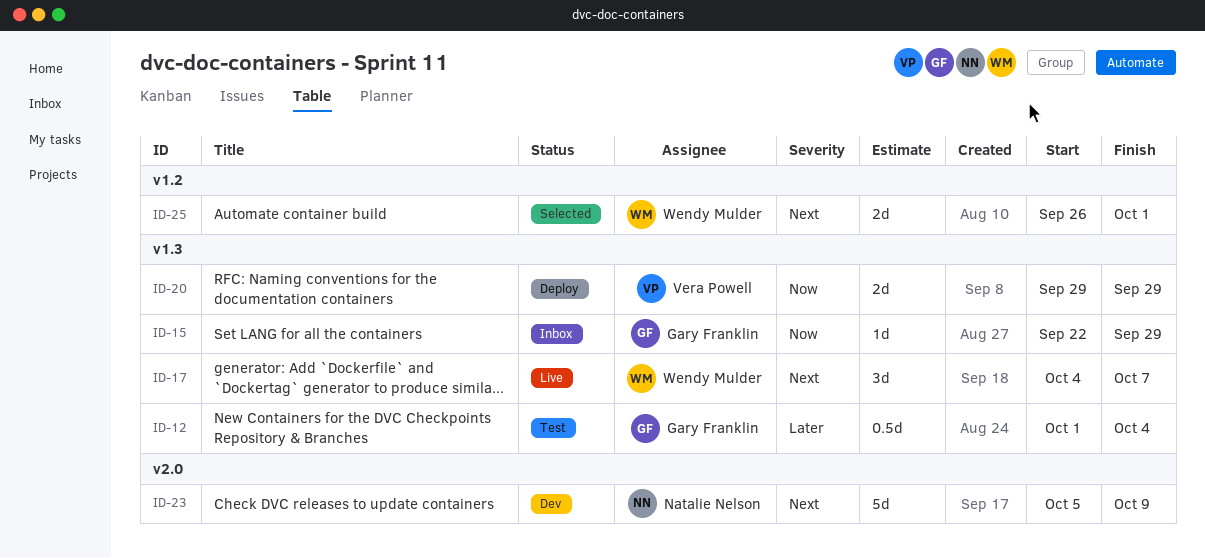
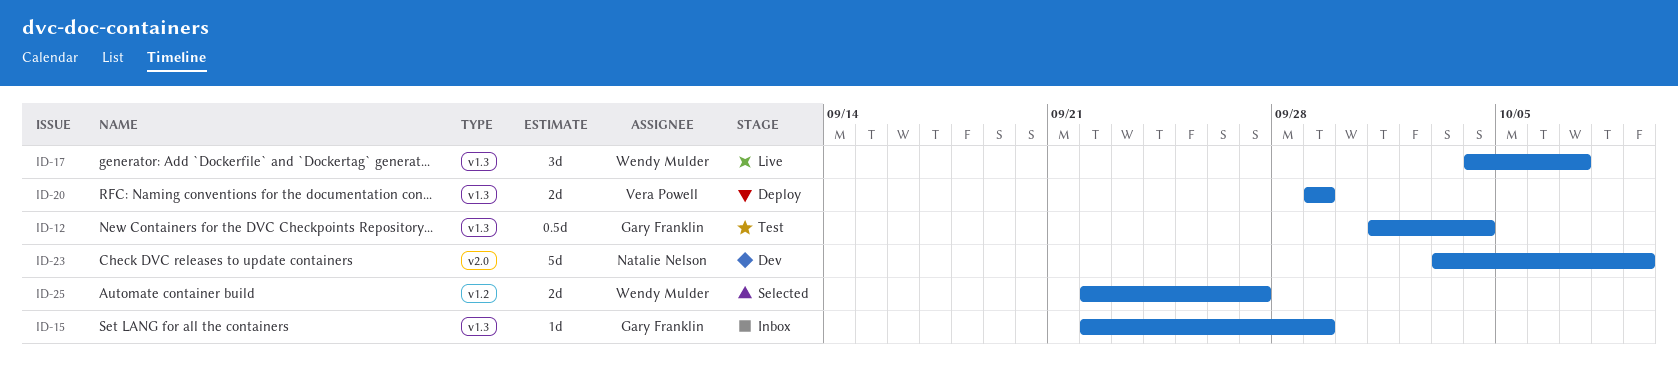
ID-23, start: Oct 5 -> Oct 3
ID-25, start: Sep 26 -> Sep 22
ID-25, due: Oct 1 -> Sep 27

